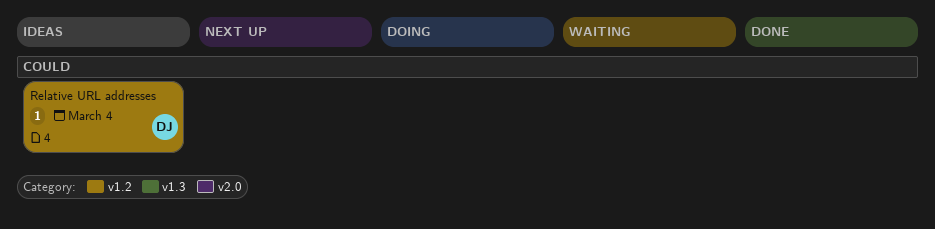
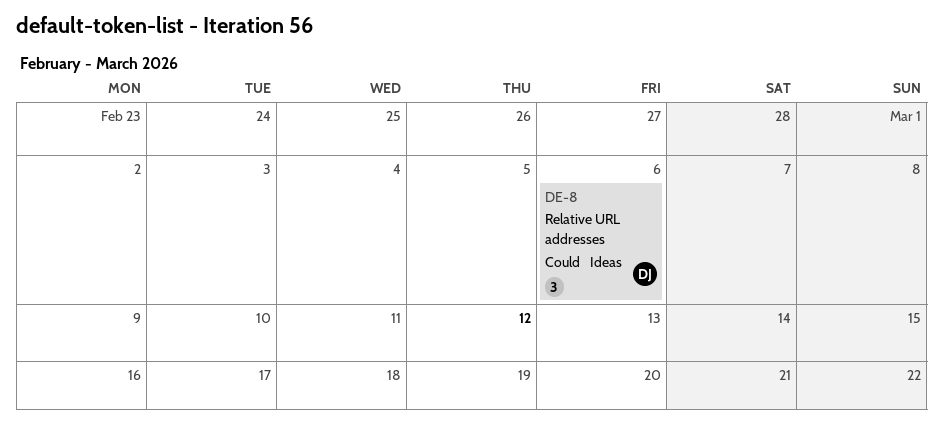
Relative URL addresses, estimate: 1 -> 3
Relative URL addresses, due: Mar 4 -> Mar 6

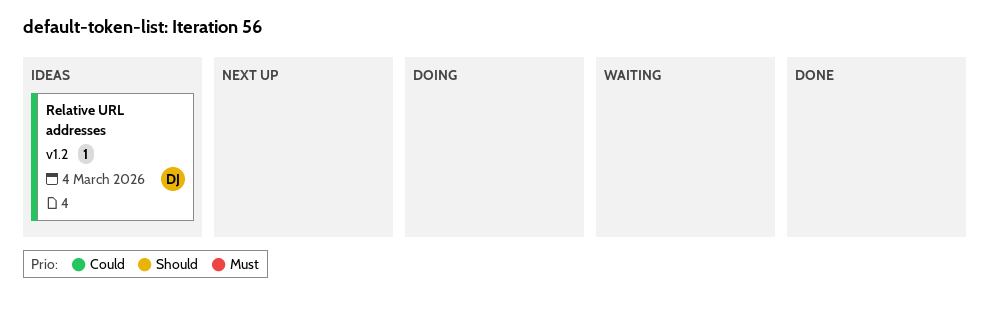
Relative URL addresses, estimate: 3 -> 1
Relative URL addresses, due: Mar 6 -> Mar 4

